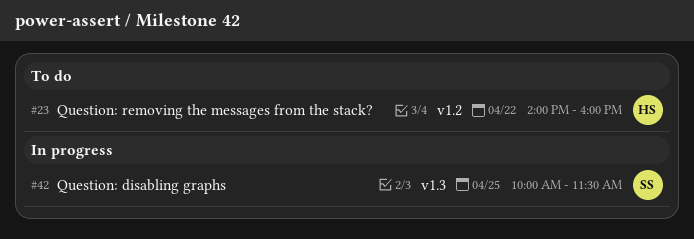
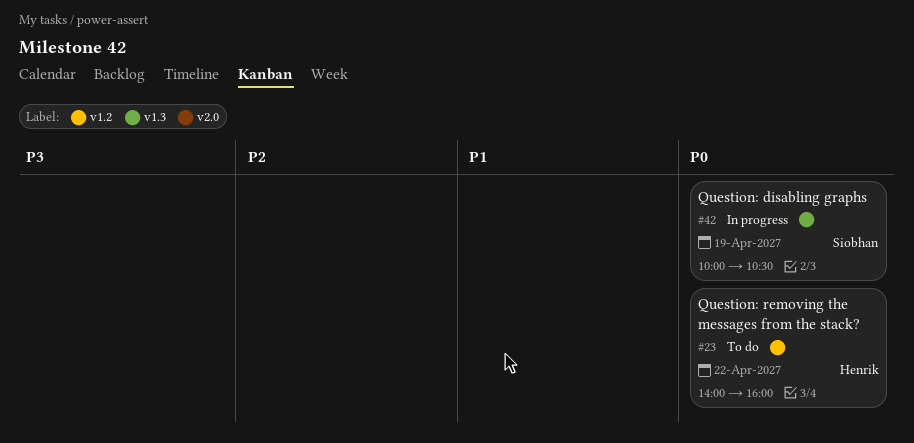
#42, day: Apr 25 -> Apr 19
#42, ends: 11:30 -> 10:30

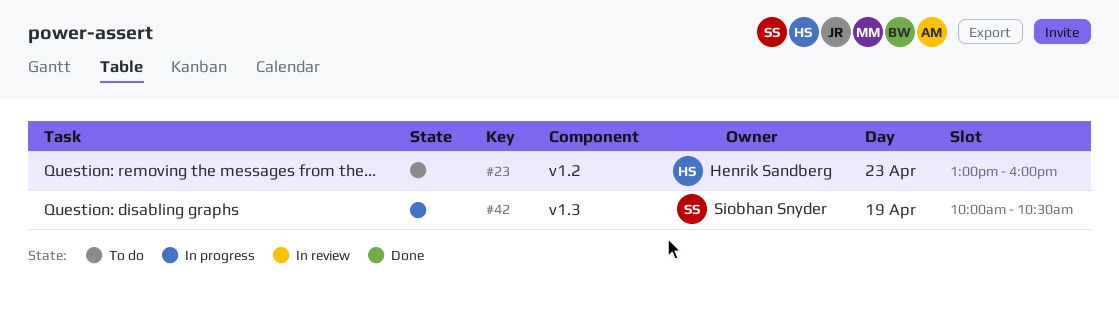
#23, day: Apr 22 -> Apr 23
#23, begins: 14:00 -> 13:00

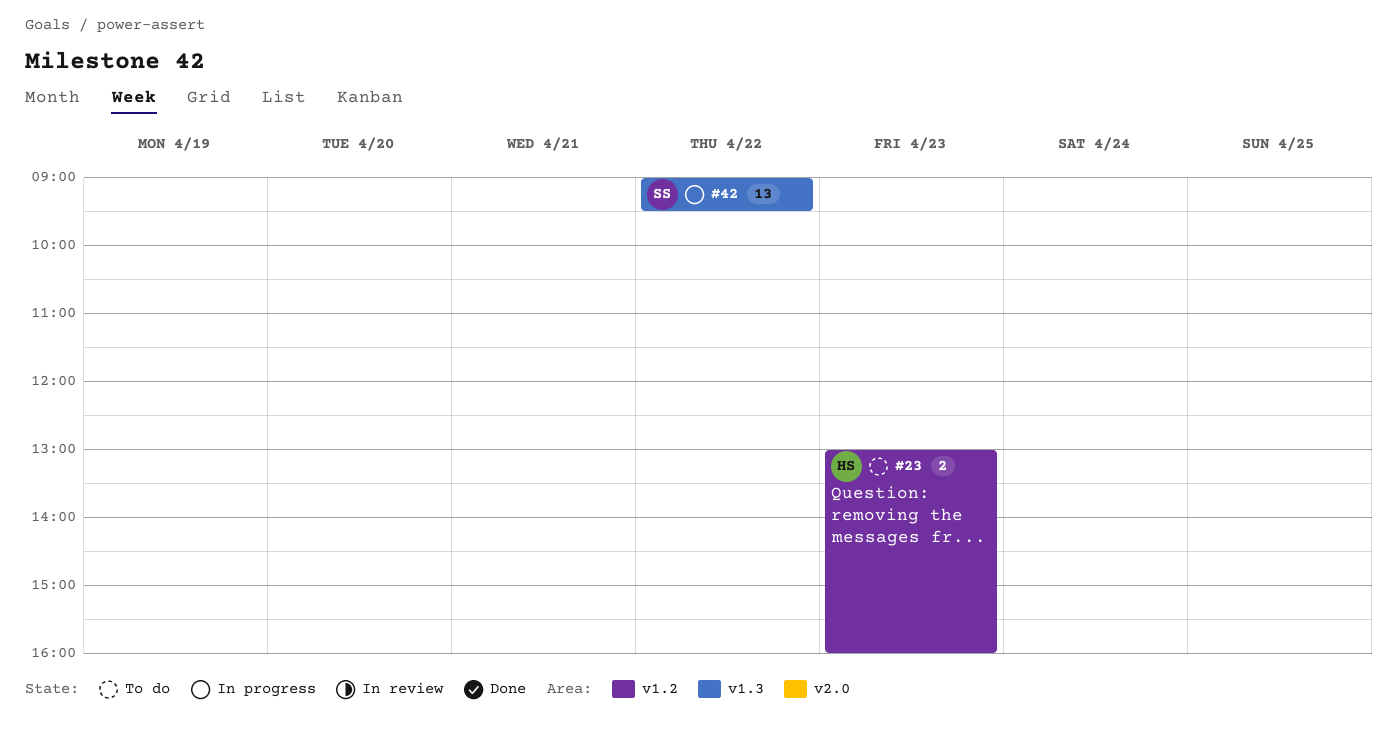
#42, day: Apr 19 -> Apr 22
#42, begins: 10:00 -> 09:00
#42, ends: 10:30 -> 09:30

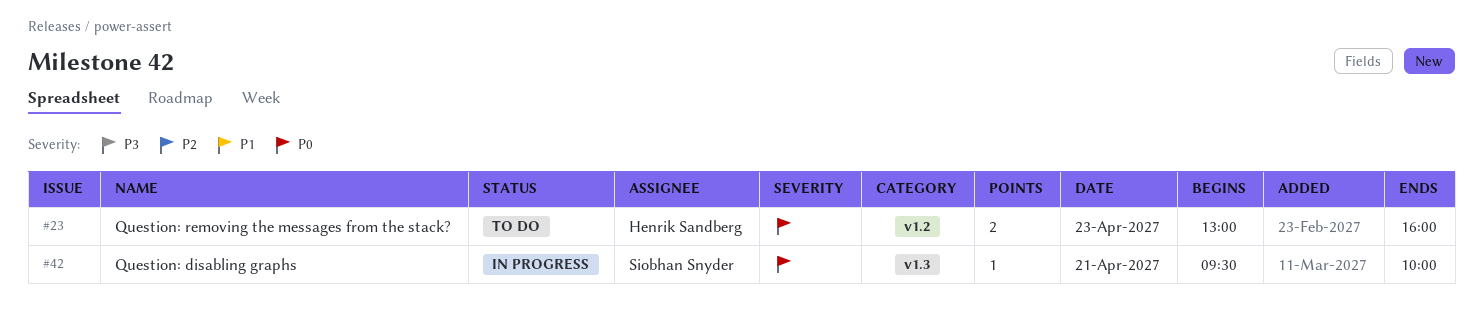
#42, estimate: 13 -> 1
#42, day: Apr 22 -> Apr 21
#42, begins: 09:00 -> 09:30
#42, ends: 09:30 -> 10:00

